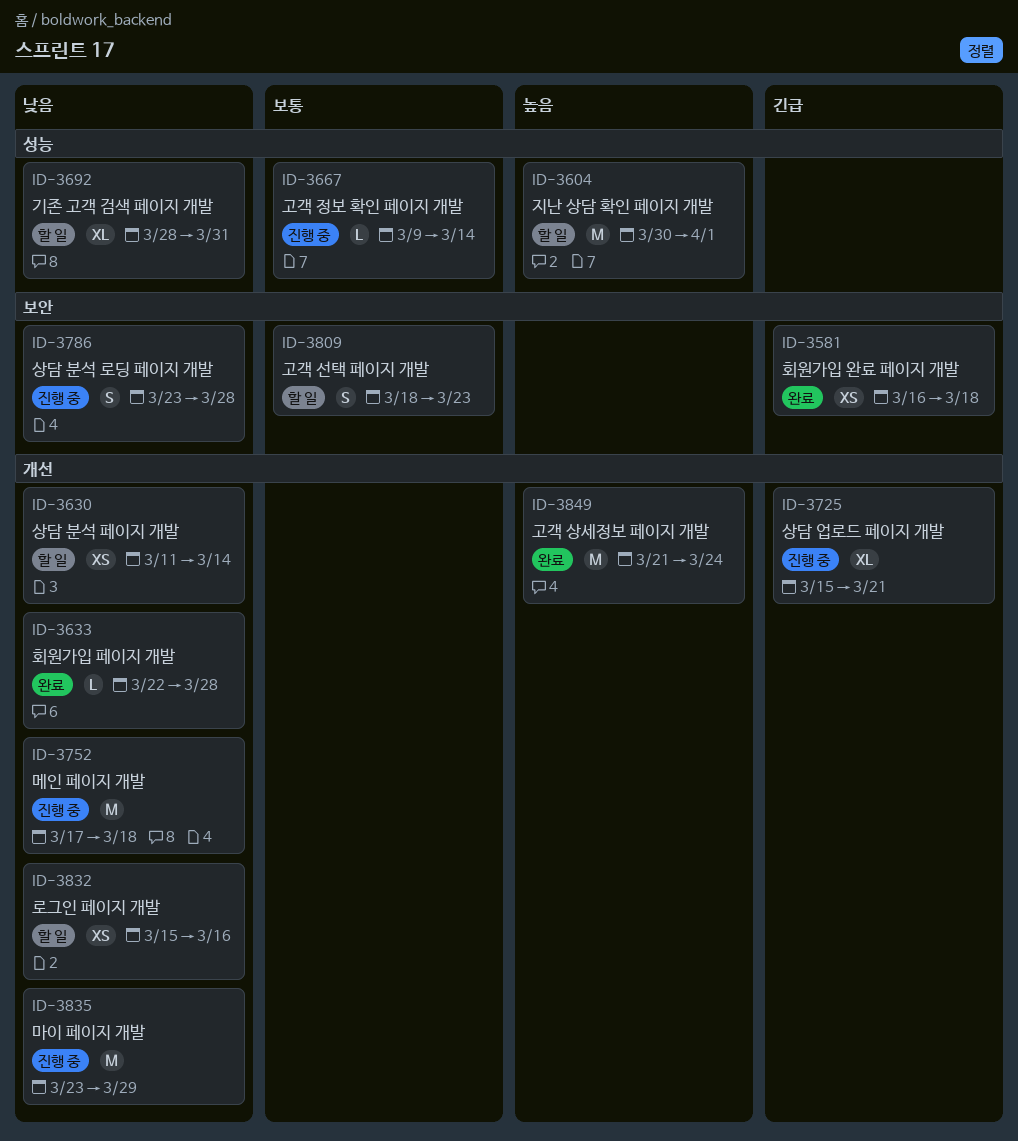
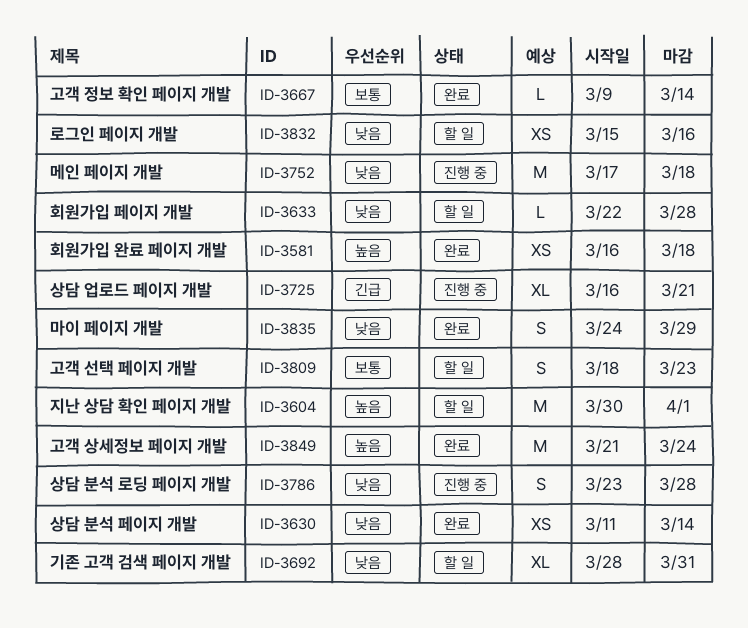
ID-3581, priority: 긴급 -> 높음
ID-3630, status: 할 일 -> 완료
ID-3633, status: 완료 -> 할 일
ID-3667, status: 진행 중 -> 완료
ID-3725, start: Mar 15 -> Mar 16
ID-3835, status: 진행 중 -> 완료
ID-3835, estimate: M -> S
ID-3835, start: Mar 23 -> Mar 24

